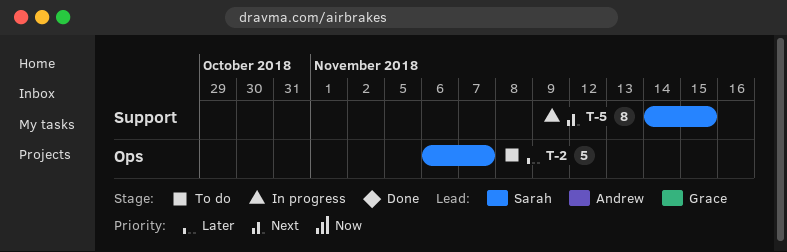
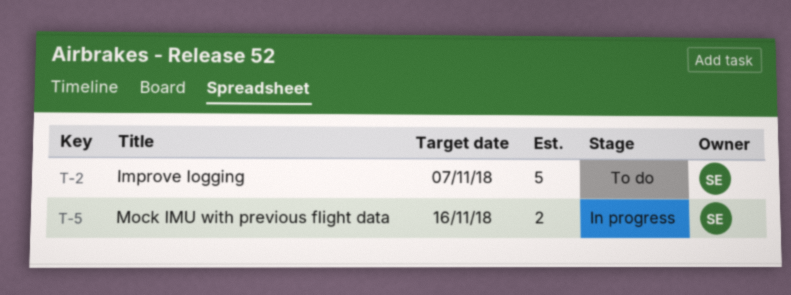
T-5, estimate: 8 -> 2
T-5, due: Nov 15 -> Nov 16

